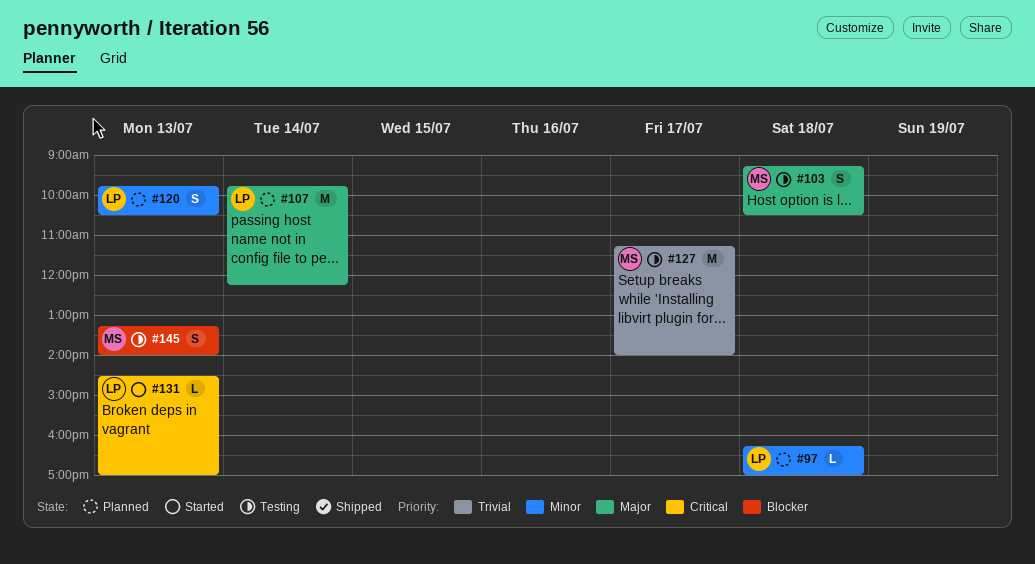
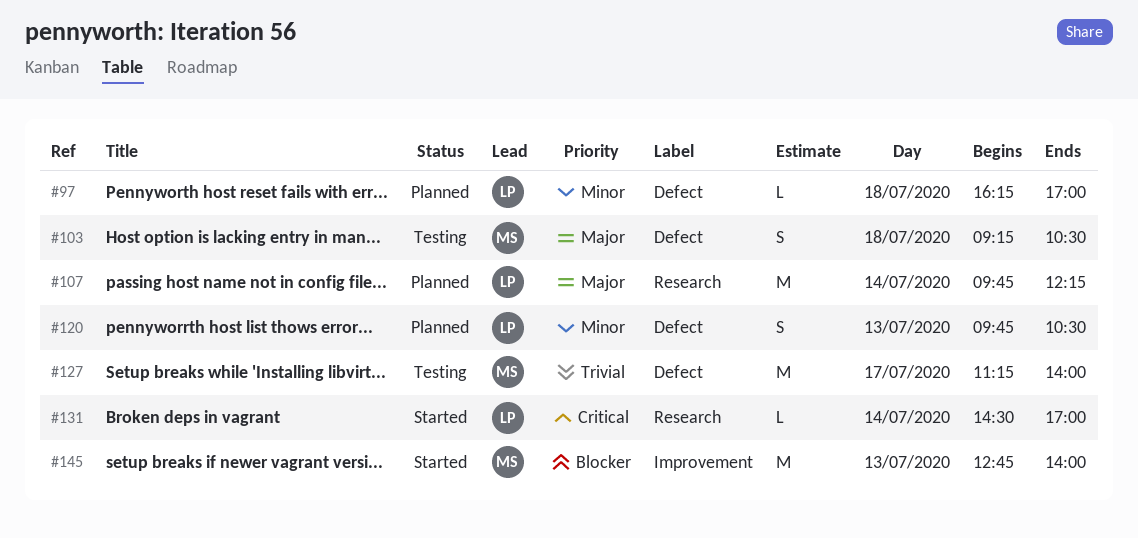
#131, day: Jul 13 -> Jul 14
#145, status: Testing -> Started
#145, estimate: S -> M
#145, begins: 13:15 -> 12:45

